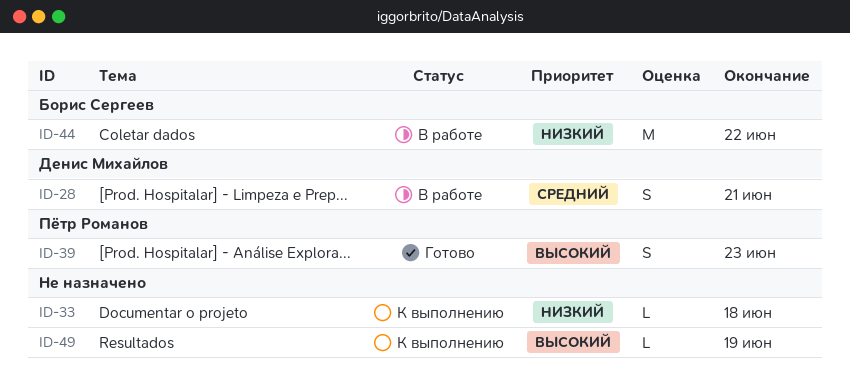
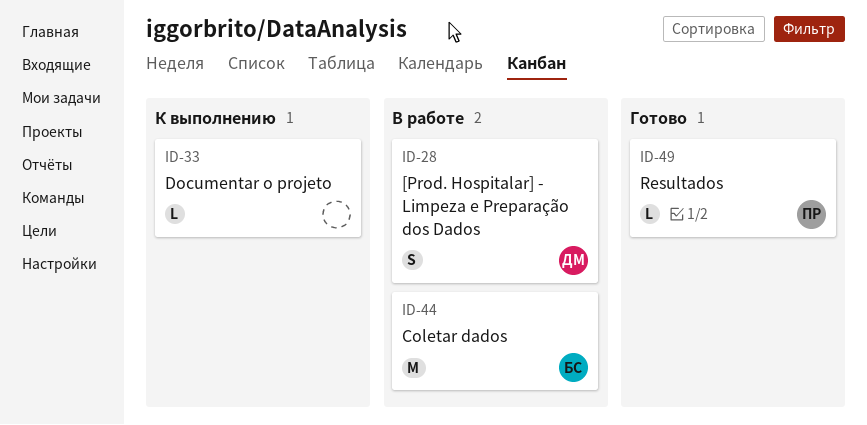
ID-39: present -> none
ID-49, status: К выполнению -> Готово
ID-49, owner: none -> Пётр Романов

